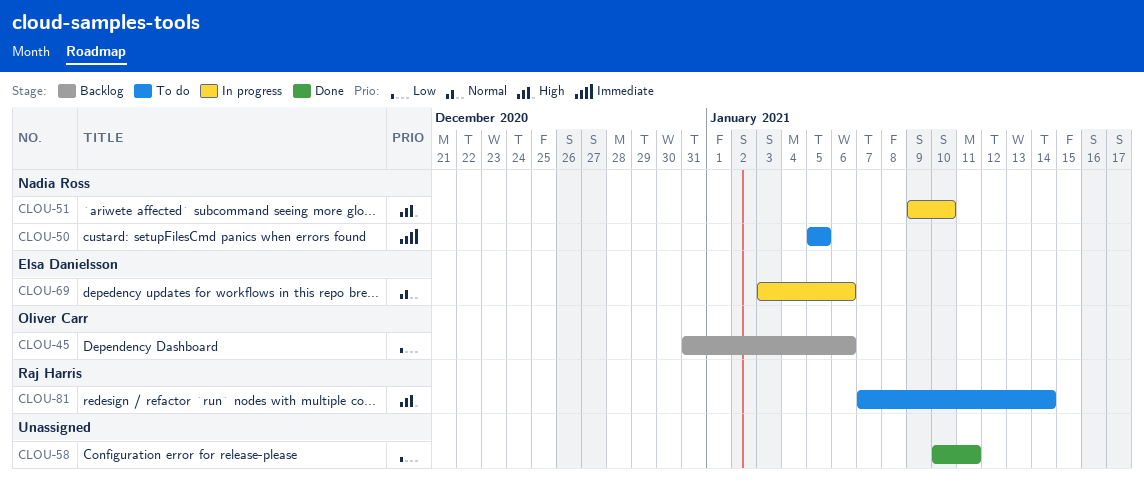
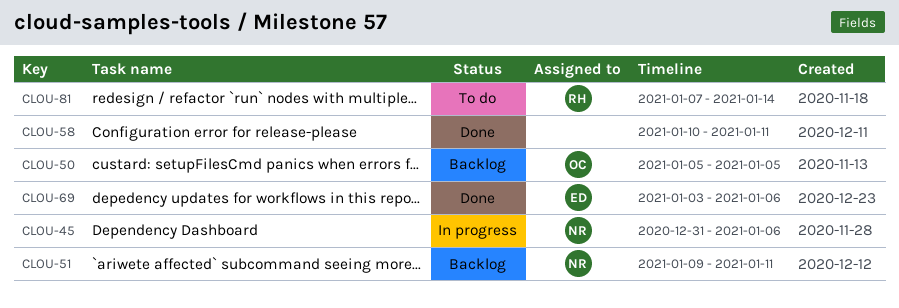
CLOU-45, status: Backlog -> In progress
CLOU-45, owner: Oliver Carr -> Nadia Ross
CLOU-50, status: To do -> Backlog
CLOU-50, owner: Nadia Ross -> Oliver Carr
CLOU-51, status: In progress -> Backlog
CLOU-51, due: Jan 10 -> Jan 11
CLOU-69, status: In progress -> Done

